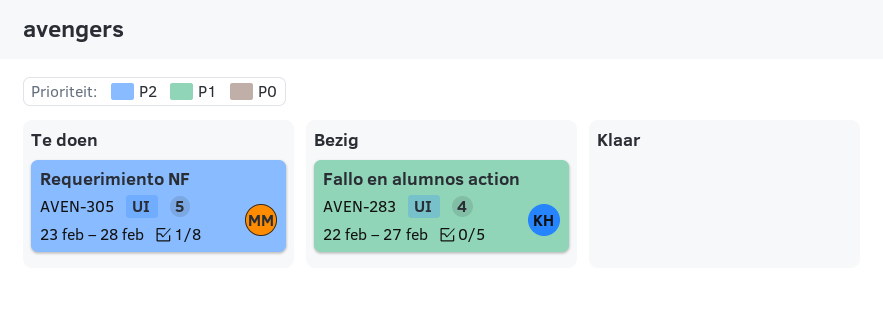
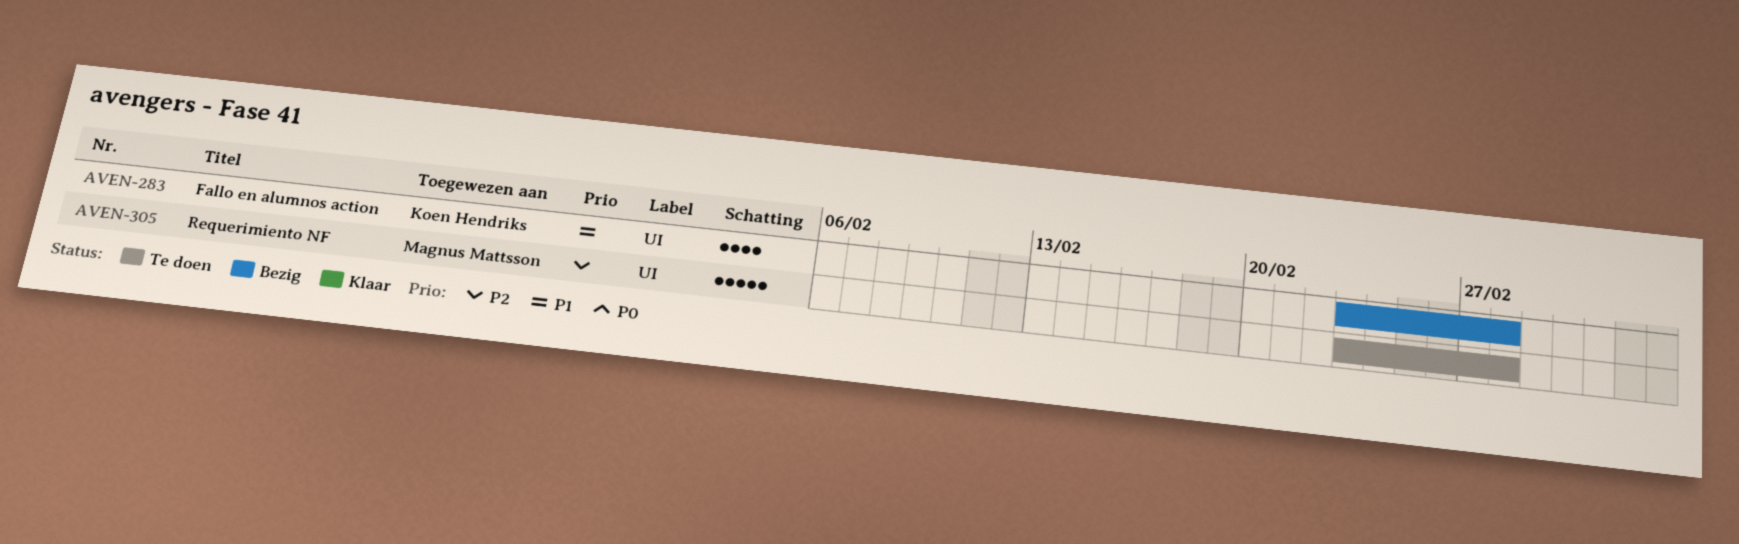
AVEN-283, start: Feb 22 -> Feb 23
AVEN-283, due: Feb 27 -> Feb 28

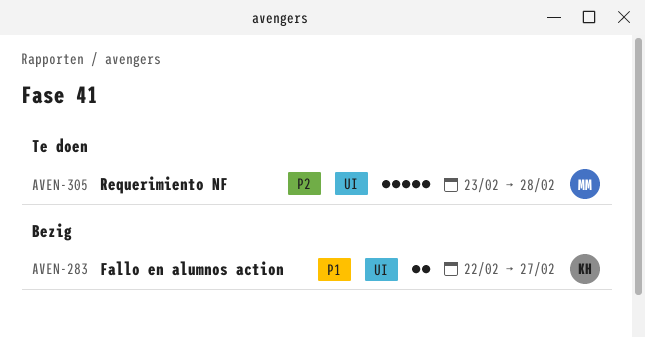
AVEN-283, estimate: 4 -> 2
AVEN-283, start: Feb 23 -> Feb 22
AVEN-283, due: Feb 28 -> Feb 27

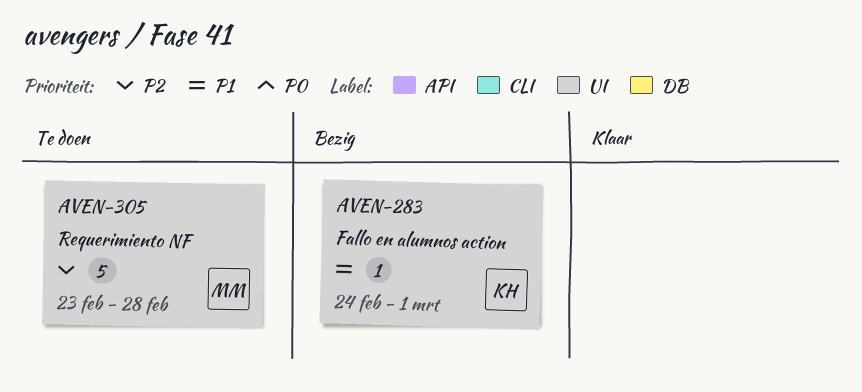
AVEN-283, estimate: 2 -> 1
AVEN-283, start: Feb 22 -> Feb 24
AVEN-283, due: Feb 27 -> Mar 1

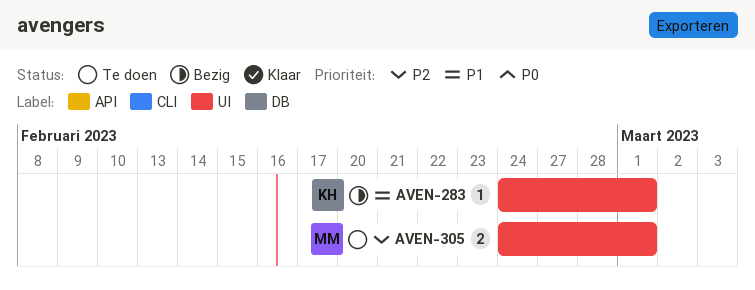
AVEN-305, estimate: 5 -> 2
AVEN-305, start: Feb 23 -> Feb 24
AVEN-305, due: Feb 28 -> Mar 1

